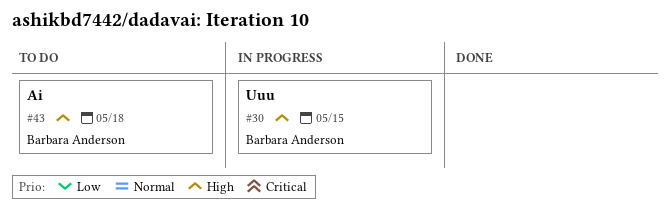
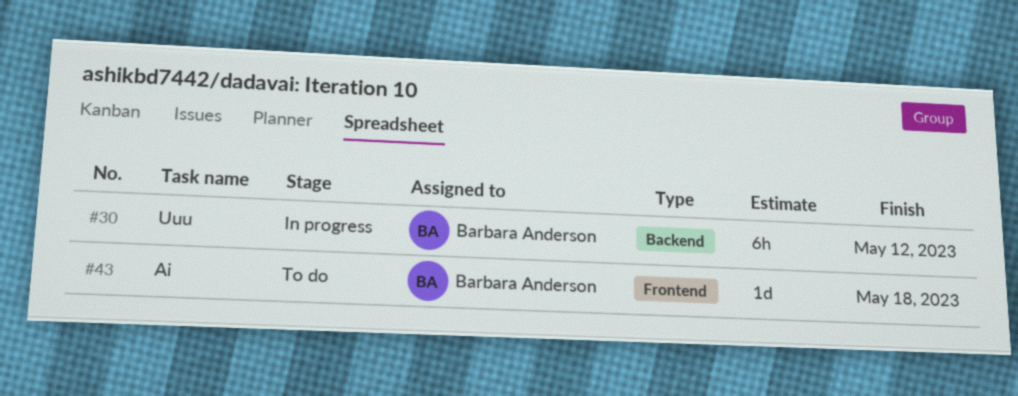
#30, due: May 15 -> May 12

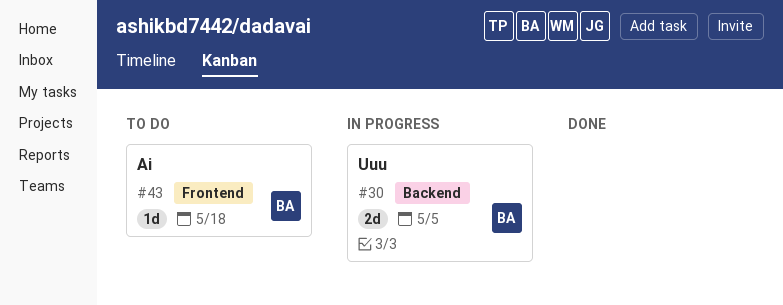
#30, estimate: 6h -> 2d
#30, due: May 12 -> May 5

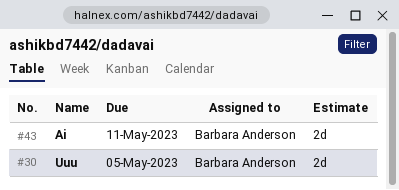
#43, estimate: 1d -> 2d
#43, due: May 18 -> May 11

